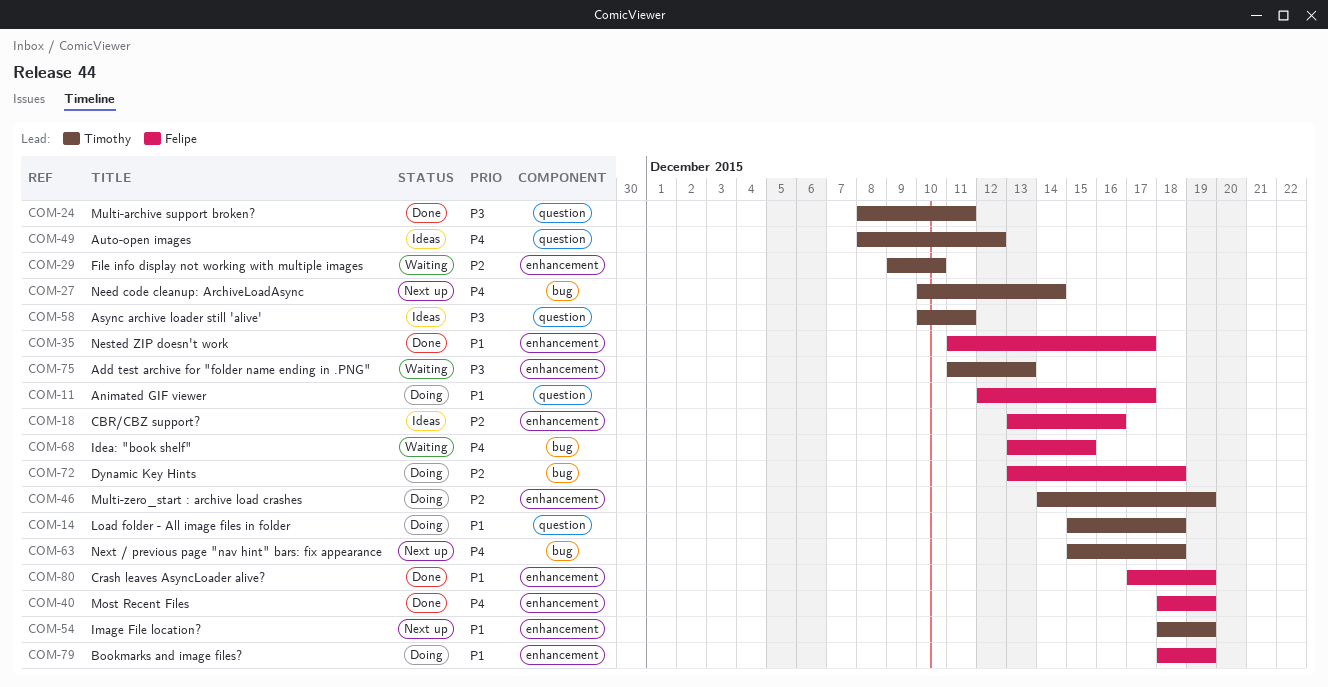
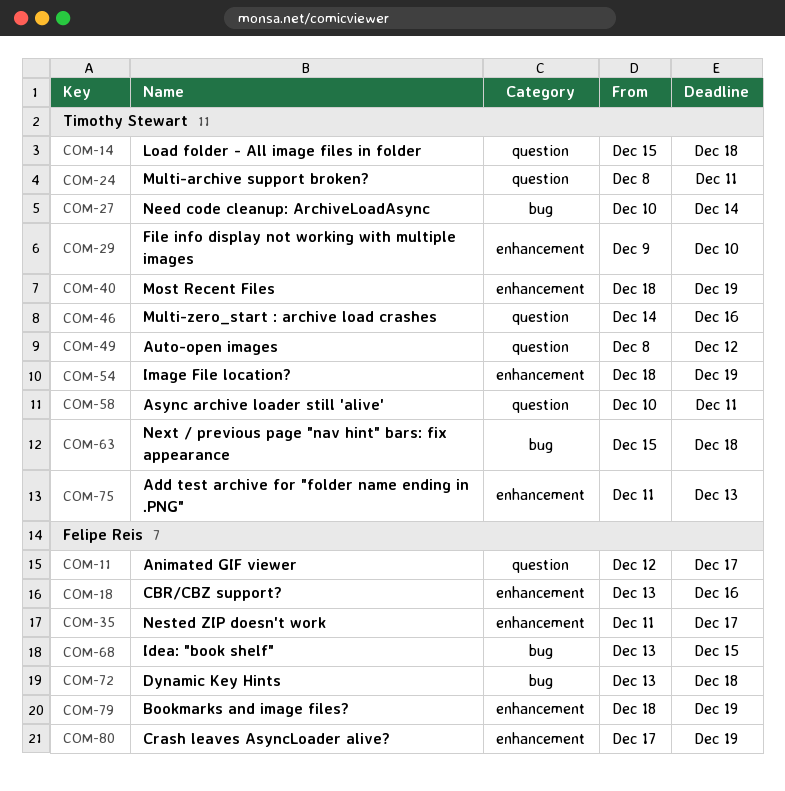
COM-40, owner: Felipe Reis -> Timothy Stewart
COM-46, label: enhancement -> question
COM-46, due: Dec 19 -> Dec 16

